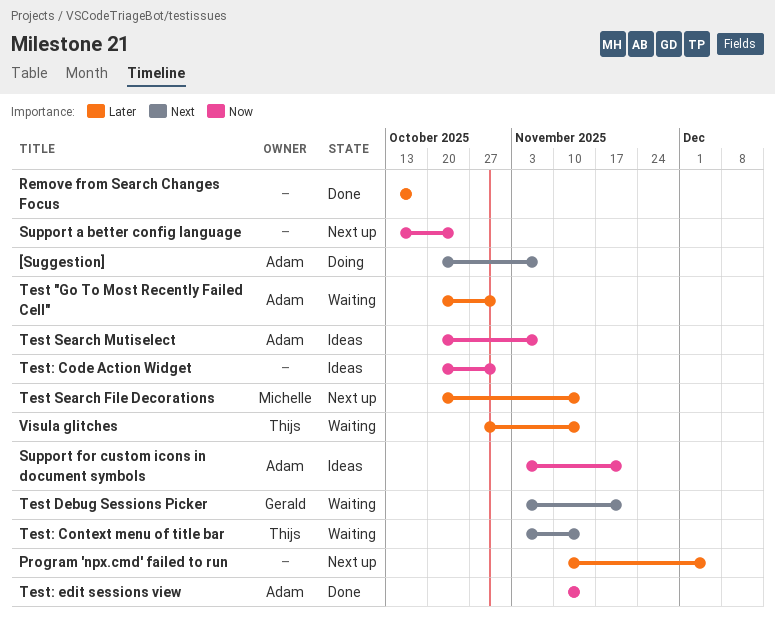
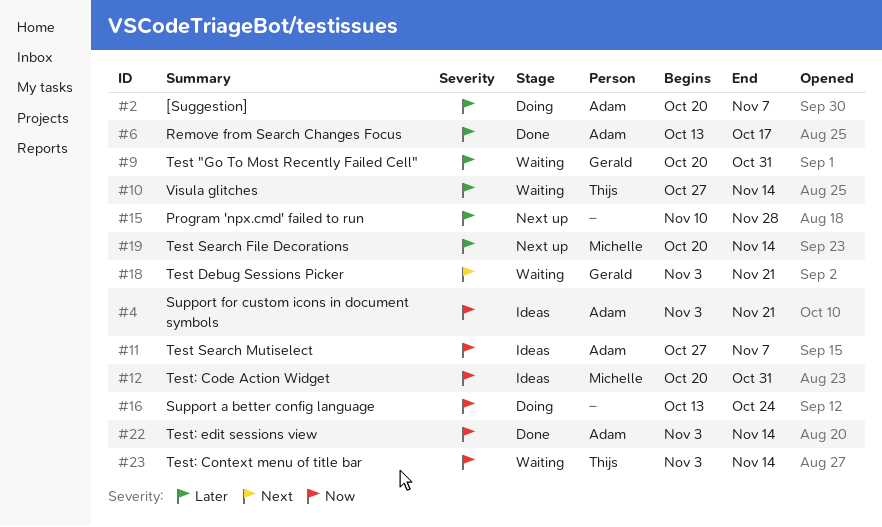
[Suggestion], priority: Next -> Later
Program 'npx.cmd' failed to run, due: Dec 5 -> Nov 28
Remove from Search Changes Focus, owner: none -> Adam
Support a better config language, status: Next up -> Doing
Test "Go To Most Recently Failed Cell", owner: Adam -> Gerald
Test Search Mutiselect, start: Oct 20 -> Oct 27
Test: Code Action Widget, owner: none -> Michelle
Test: Context menu of title bar, priority: Next -> Now
Test: edit sessions view, start: Nov 10 -> Nov 3

